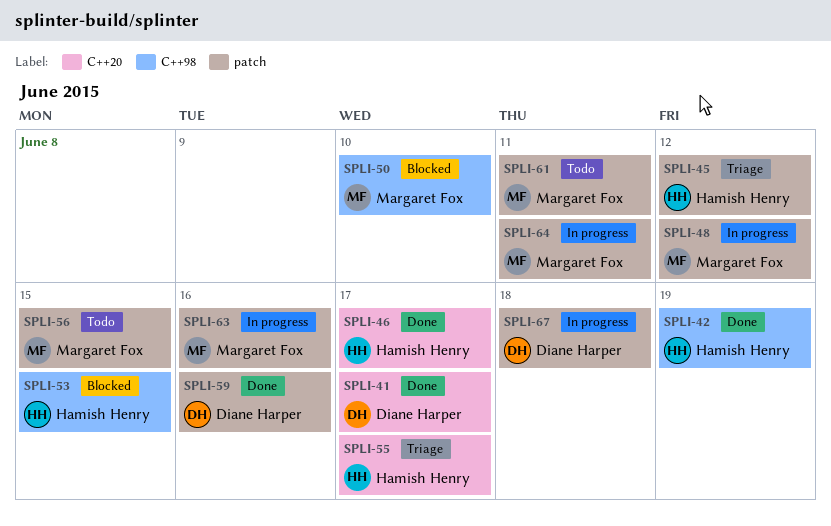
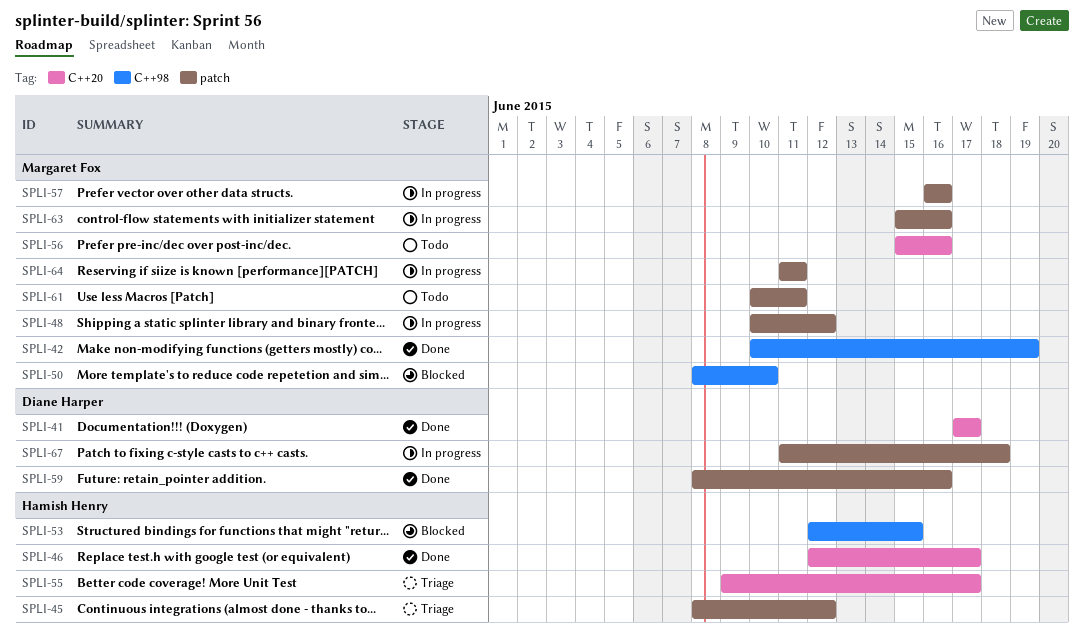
SPLI-42, owner: Hamish Henry -> Margaret Fox
SPLI-56, label: patch -> C++20
SPLI-56, due: Jun 15 -> Jun 16
SPLI-57: none -> present

